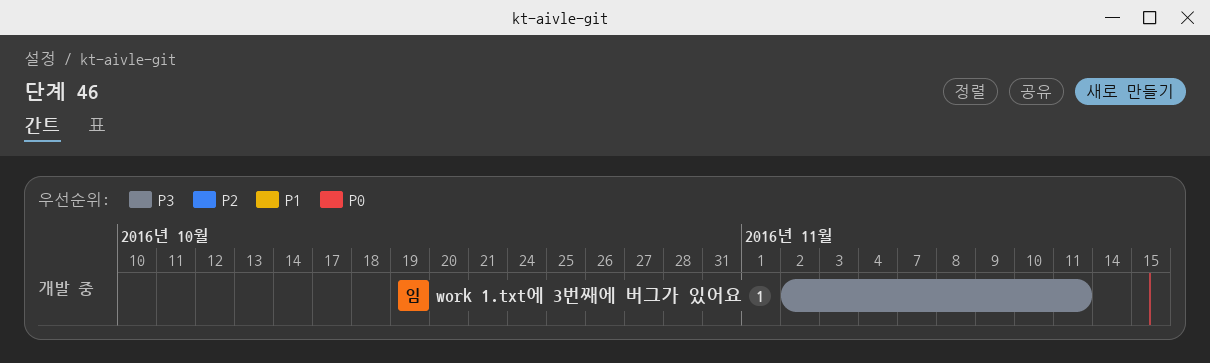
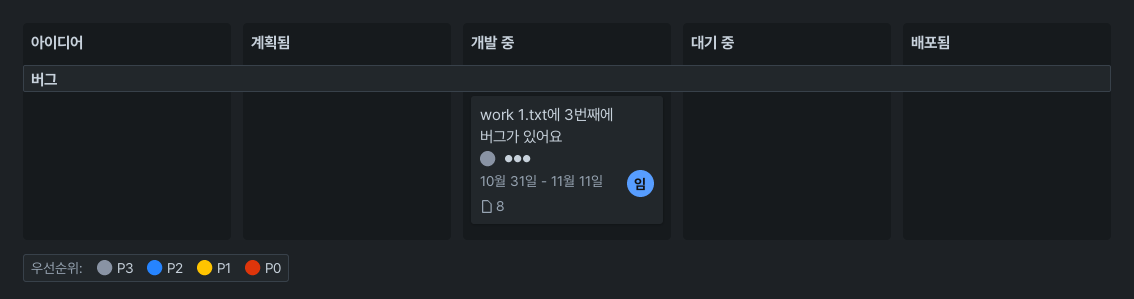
work 1.txt에 3번째에 버그가 있어요, estimate: 1 -> 3
work 1.txt에 3번째에 버그가 있어요, start: Nov 2 -> Oct 31

